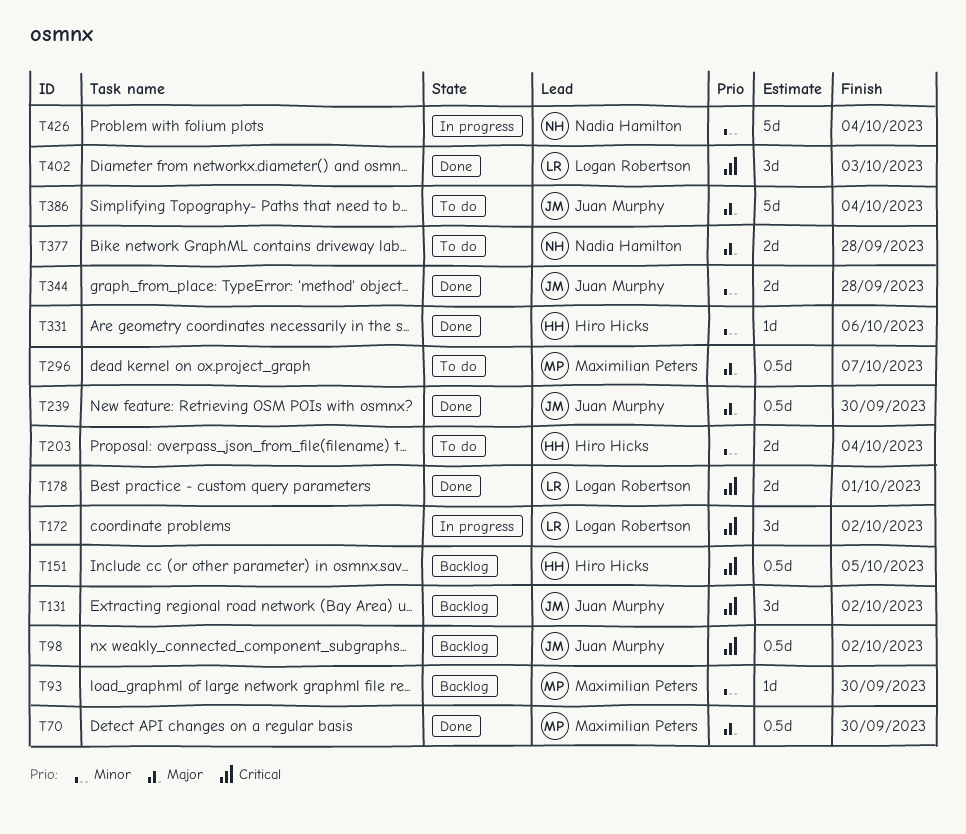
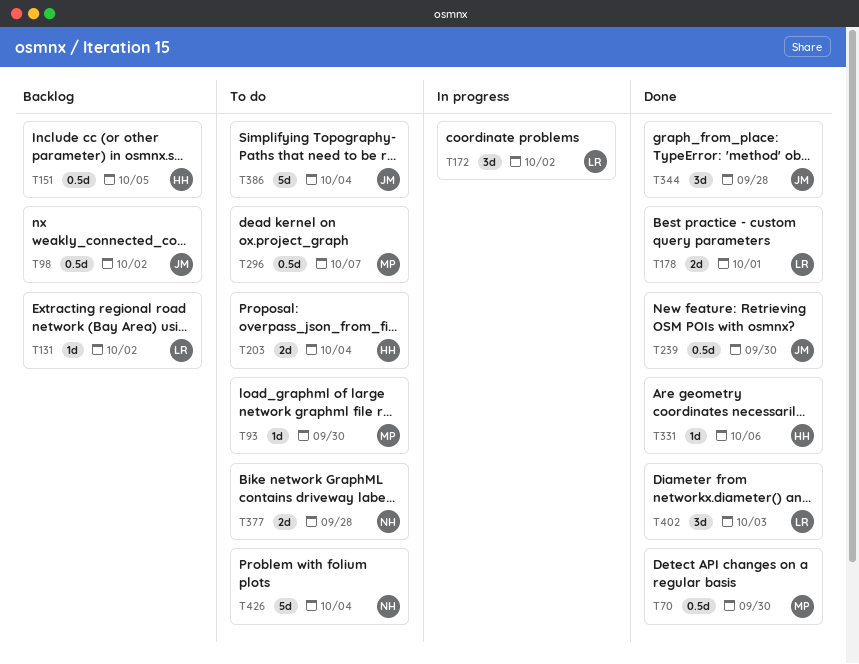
T93, status: Backlog -> To do
T131, owner: Juan Murphy -> Logan Robertson
T131, estimate: 3d -> 1d
T344, estimate: 2d -> 3d
T426, status: In progress -> To do

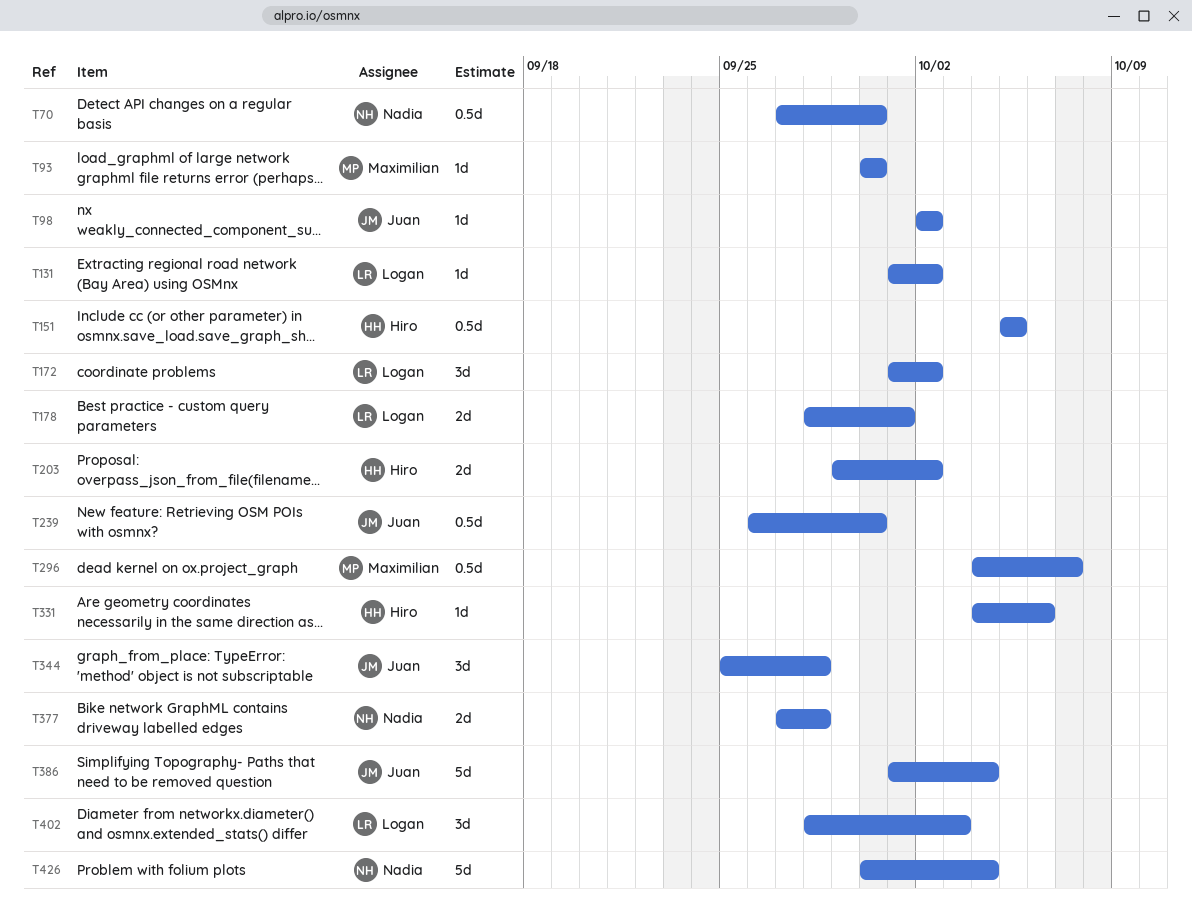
T70, owner: Maximilian -> Nadia
T98, estimate: 0.5d -> 1d
T203, due: Oct 4 -> Oct 2

